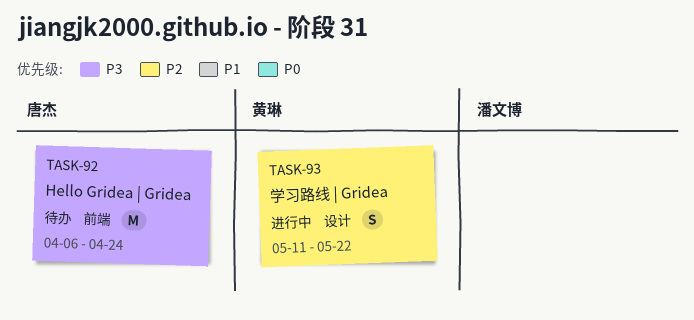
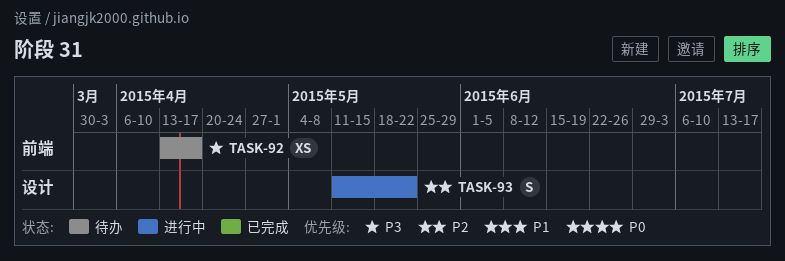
TASK-92, estimate: M -> XS
TASK-92, start: Apr 6 -> Apr 13
TASK-92, due: Apr 24 -> Apr 17

